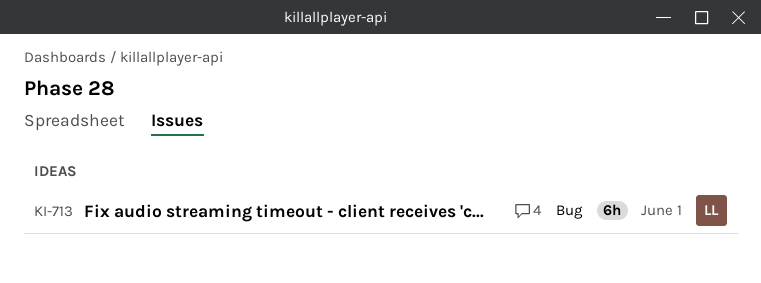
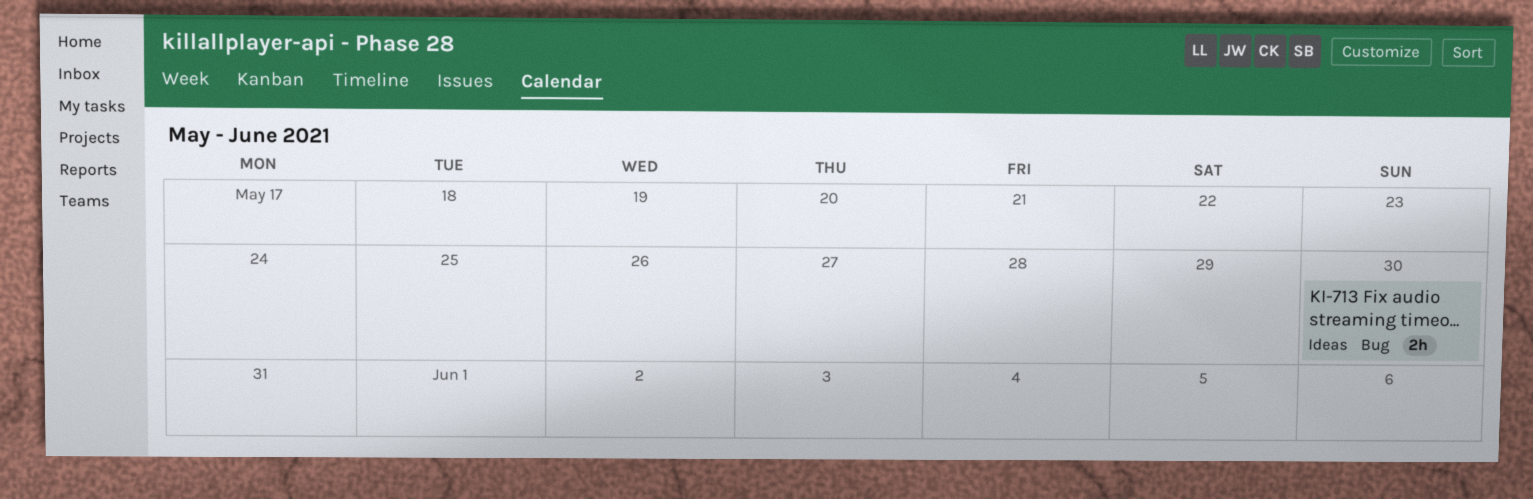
KI-713, estimate: 6h -> 2h
KI-713, due: Jun 1 -> May 30

